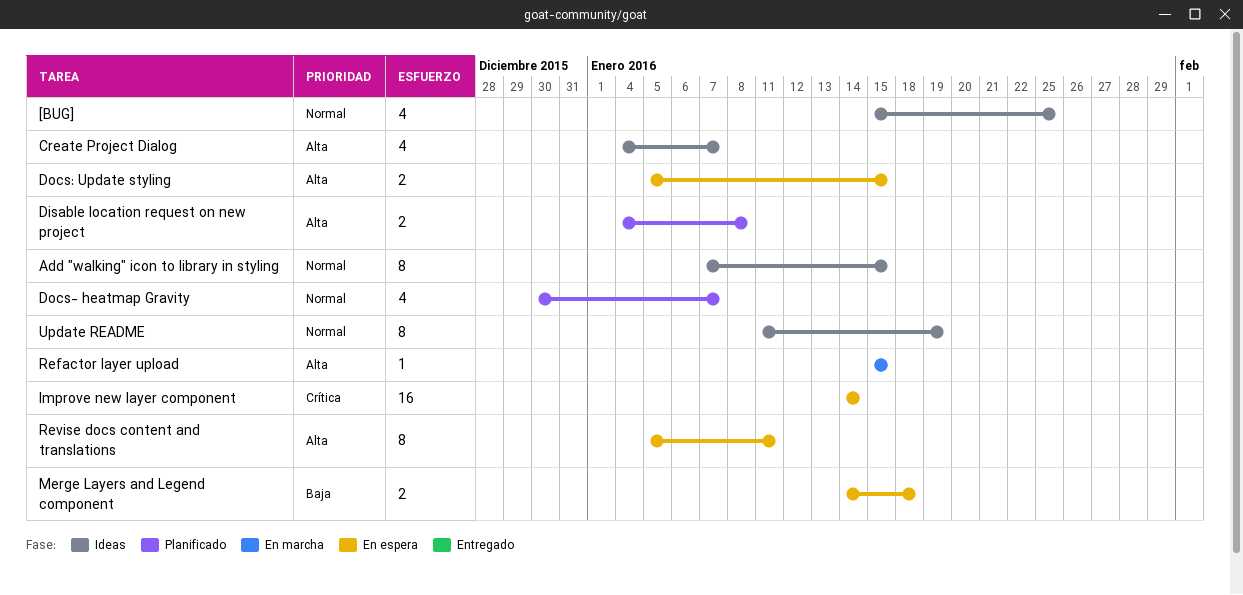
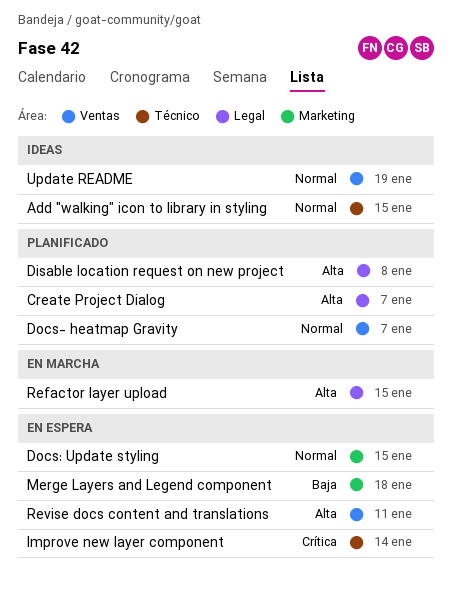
[BUG]: present -> none
Create Project Dialog, status: Ideas -> Planificado
Docs: Update styling, priority: Alta -> Normal

